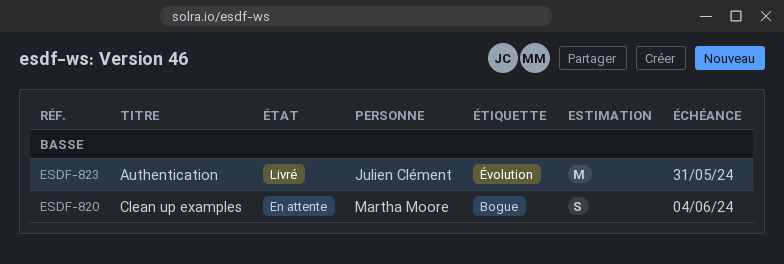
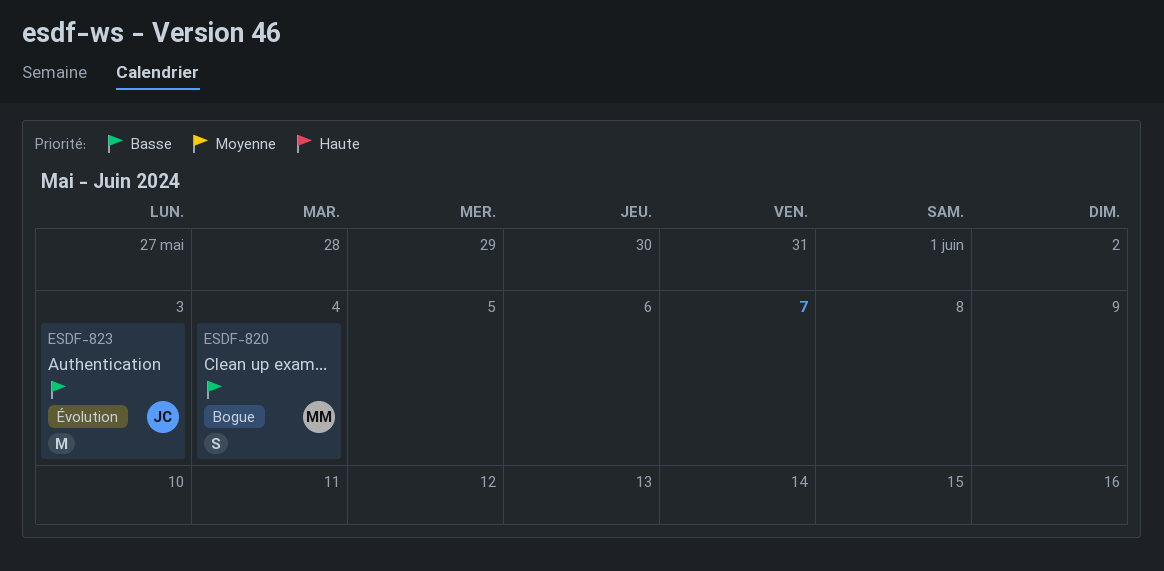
ESDF-823, due: May 31 -> Jun 3

